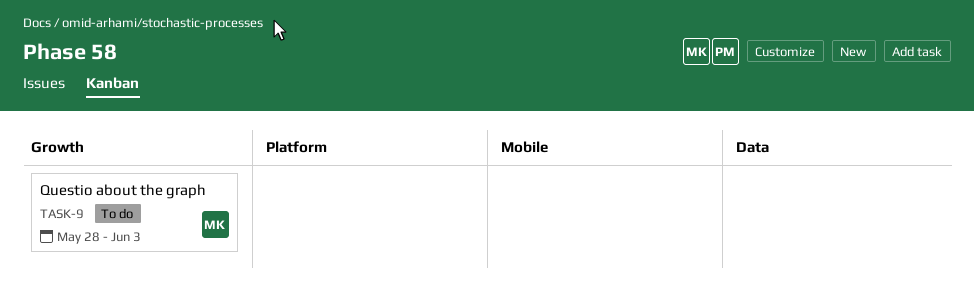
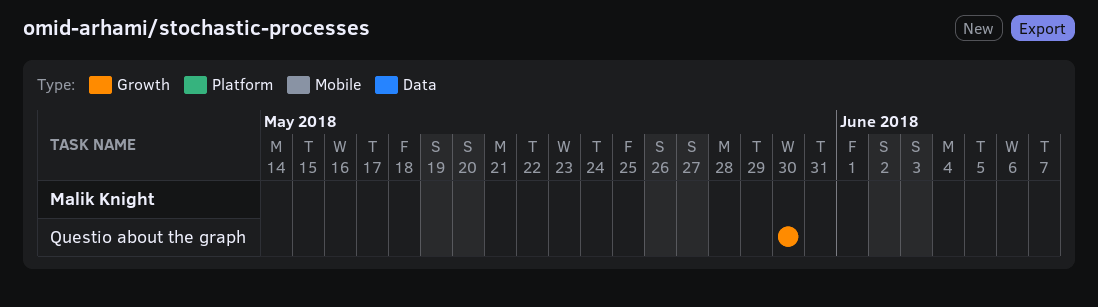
Questio about the graph, start: May 28 -> May 30
Questio about the graph, due: Jun 3 -> May 30

